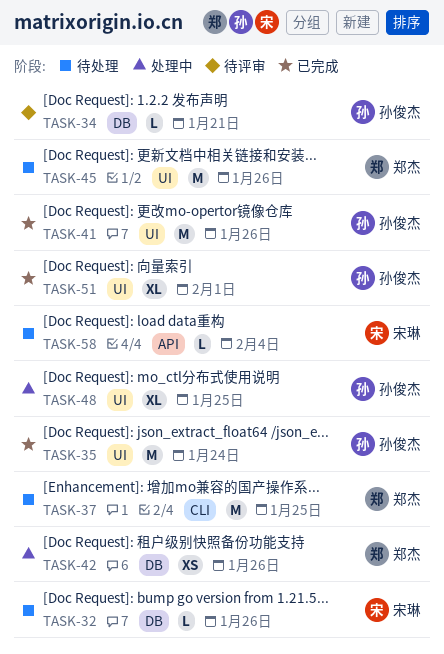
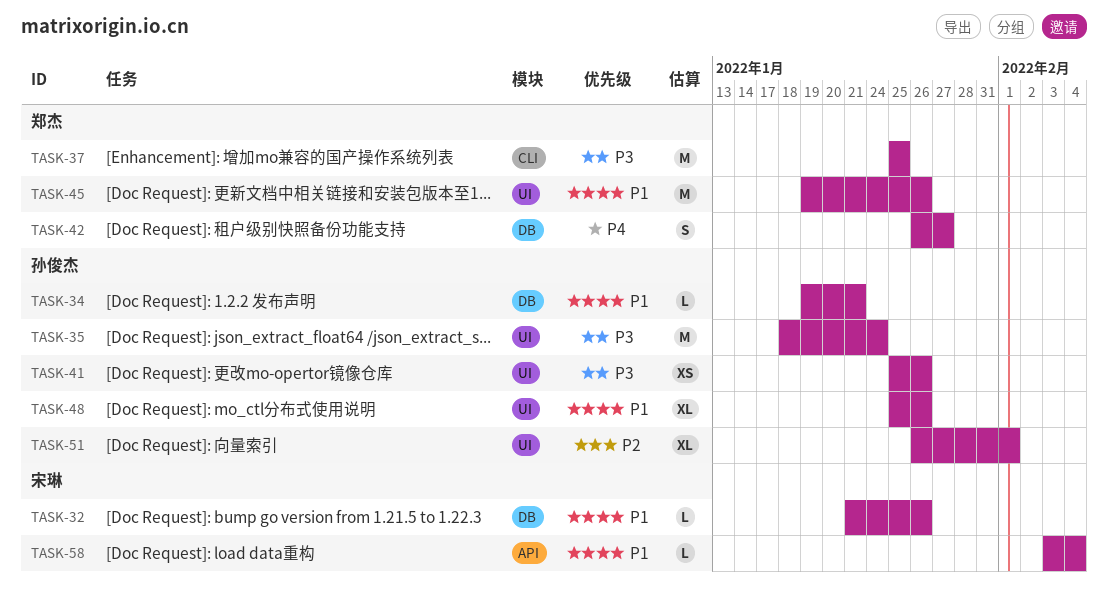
TASK-41, estimate: M -> XS
TASK-42, estimate: XS -> S
TASK-42, due: Jan 26 -> Jan 27
TASK-48, due: Jan 25 -> Jan 26

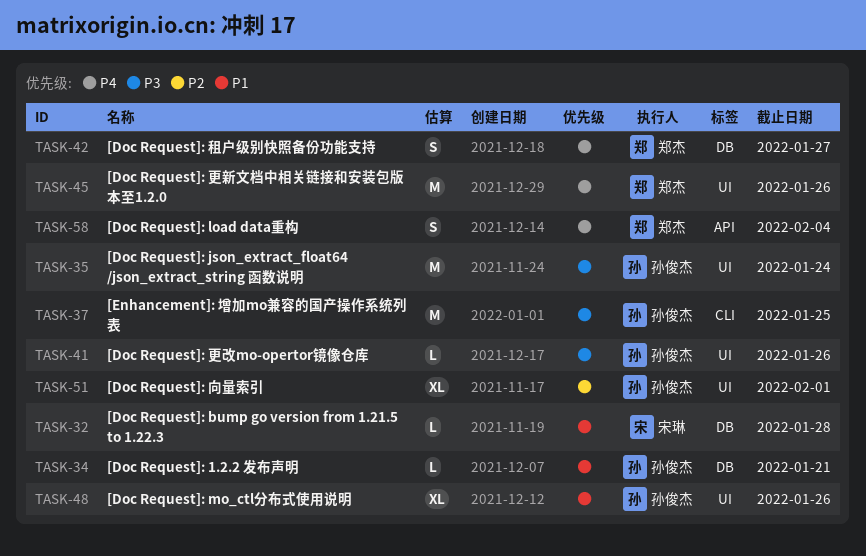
TASK-32, due: Jan 26 -> Jan 28
TASK-37, owner: 郑杰 -> 孙俊杰
TASK-41, estimate: XS -> L
TASK-45, priority: P1 -> P4
TASK-58, owner: 宋琳 -> 郑杰
TASK-58, priority: P1 -> P4
TASK-58, estimate: L -> S

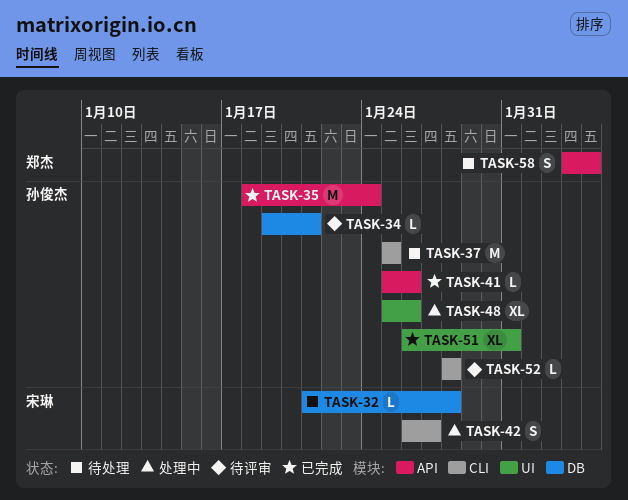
TASK-35, label: UI -> API
TASK-41, label: UI -> API
TASK-42, owner: 郑杰 -> 宋琳
TASK-42, label: DB -> CLI
TASK-45: present -> none
TASK-51, due: Feb 1 -> Jan 31
TASK-52: none -> present

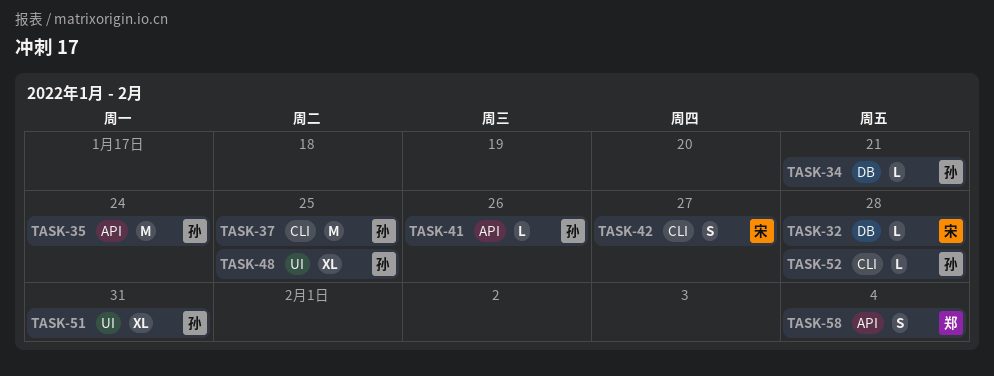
TASK-48, due: Jan 26 -> Jan 25

